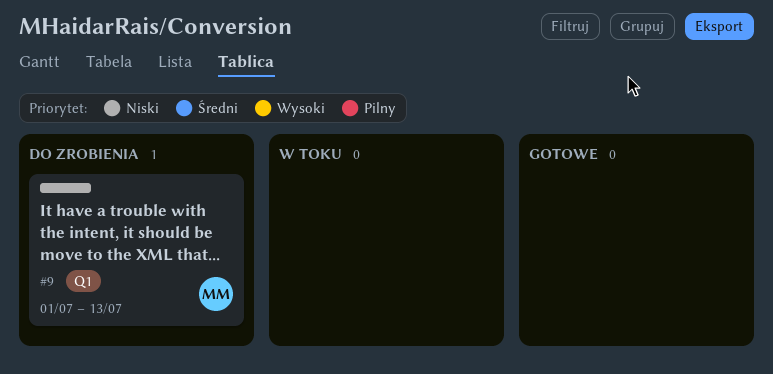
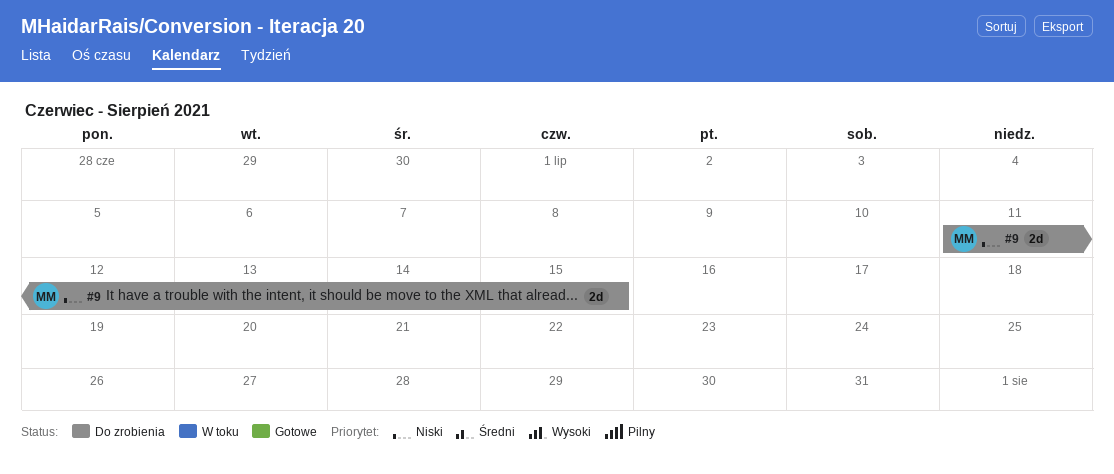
#9, start: Jul 1 -> Jul 11
#9, due: Jul 13 -> Jul 15

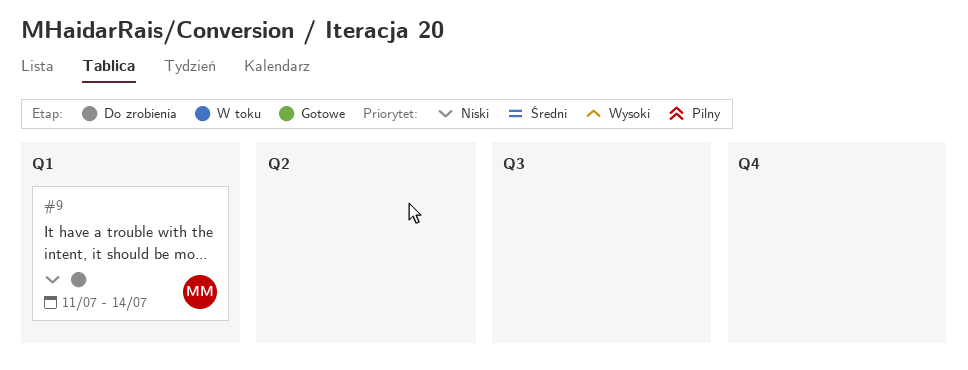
#9, due: Jul 15 -> Jul 14

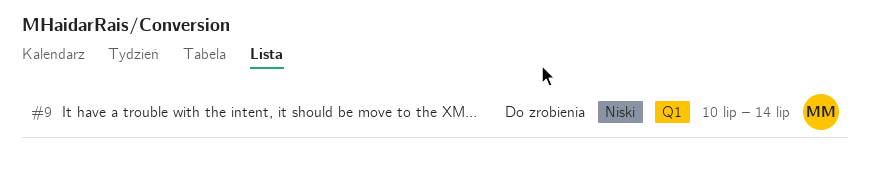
#9, start: Jul 11 -> Jul 10

